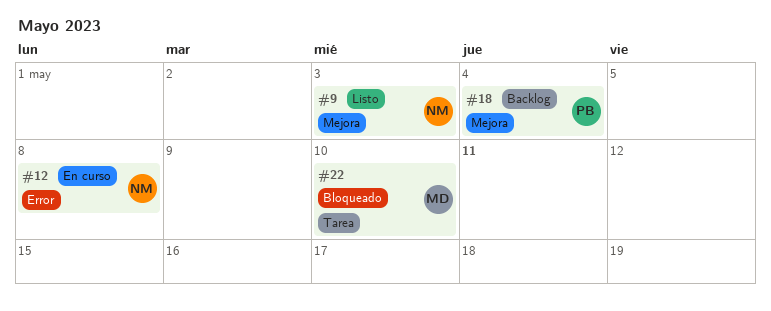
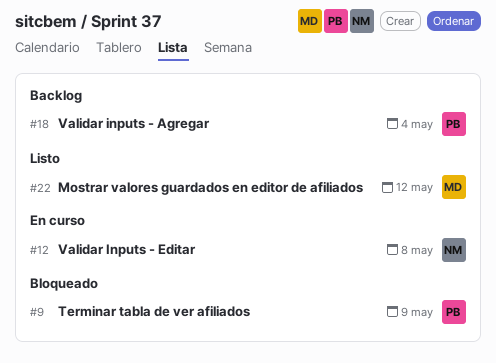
#9, status: Listo -> Bloqueado
#9, owner: NM -> PB
#9, due: May 3 -> May 9
#22, status: Bloqueado -> Listo
#22, due: May 10 -> May 12

